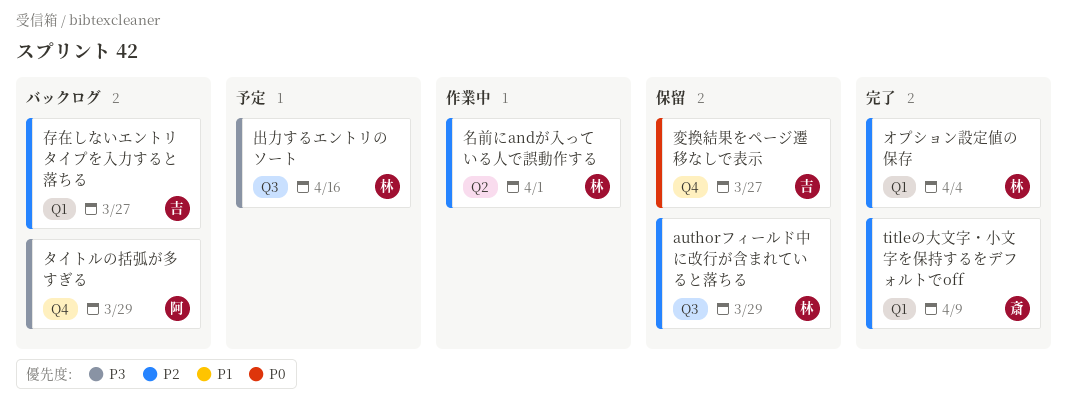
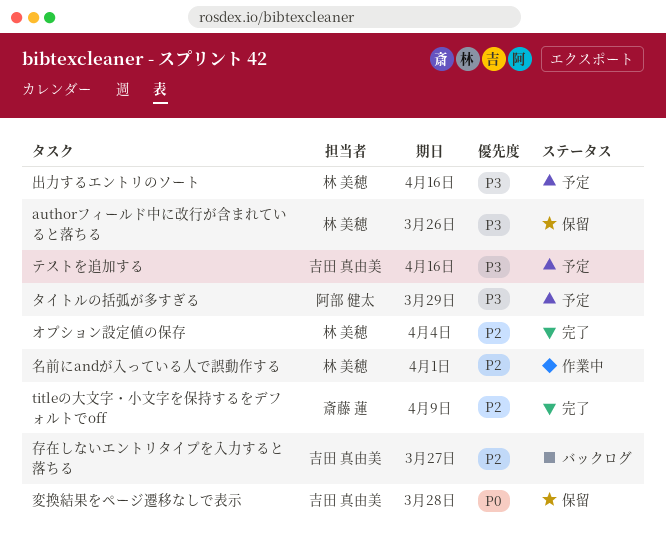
authorフィールド中に改行が含まれていると落ちる, priority: P2 -> P3
authorフィールド中に改行が含まれていると落ちる, due: Mar 29 -> Mar 26
タイトルの括弧が多すぎる, status: バックログ -> 予定
テストを追加する: none -> present
変換結果をページ遷移なしで表示, due: Mar 27 -> Mar 28

